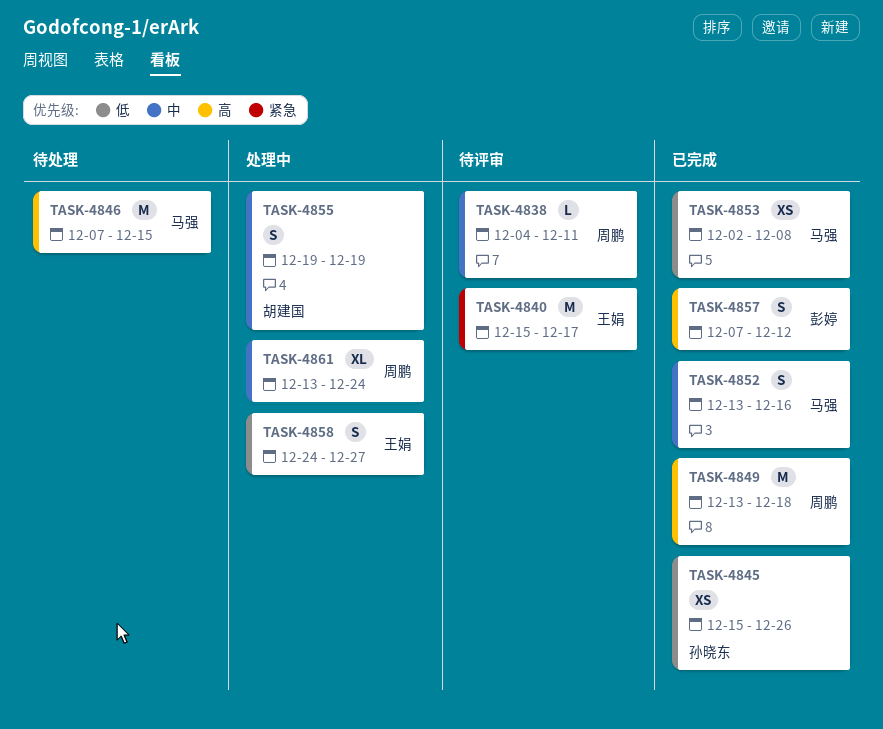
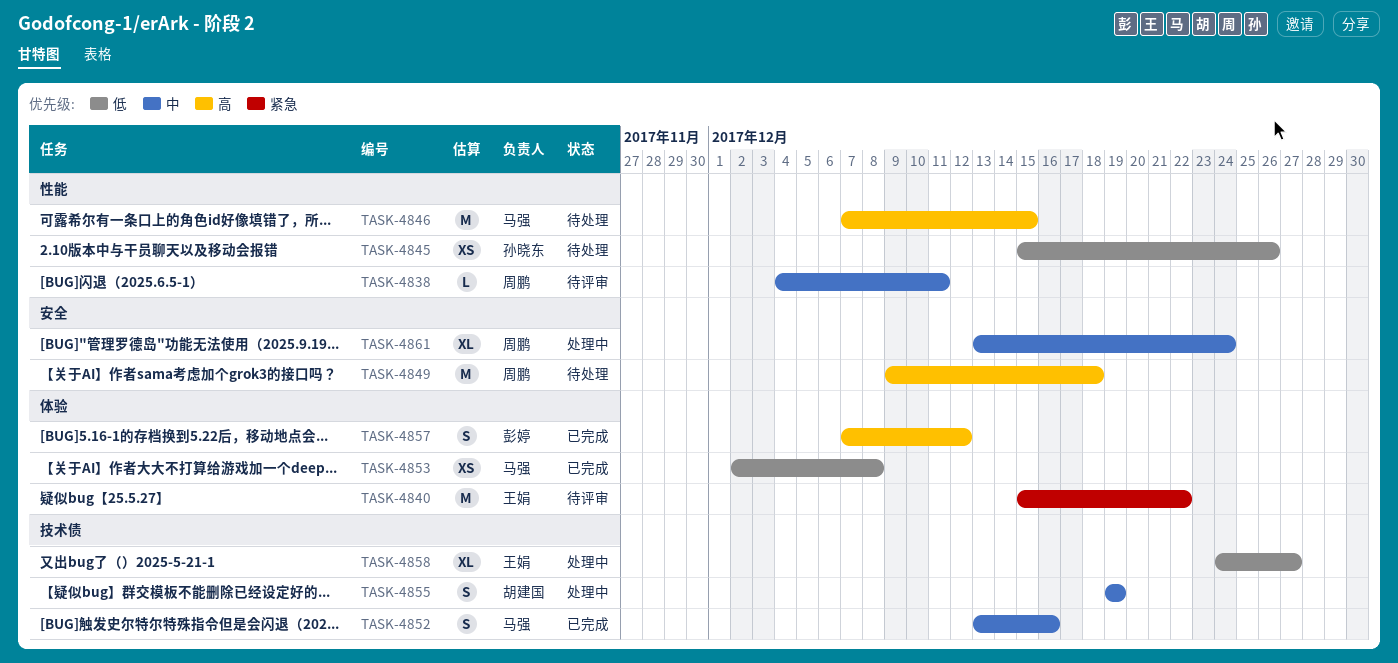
TASK-4840, due: Dec 17 -> Dec 22
TASK-4845, status: 已完成 -> 待处理
TASK-4849, status: 已完成 -> 待处理
TASK-4849, start: Dec 13 -> Dec 9
TASK-4858, estimate: S -> XL

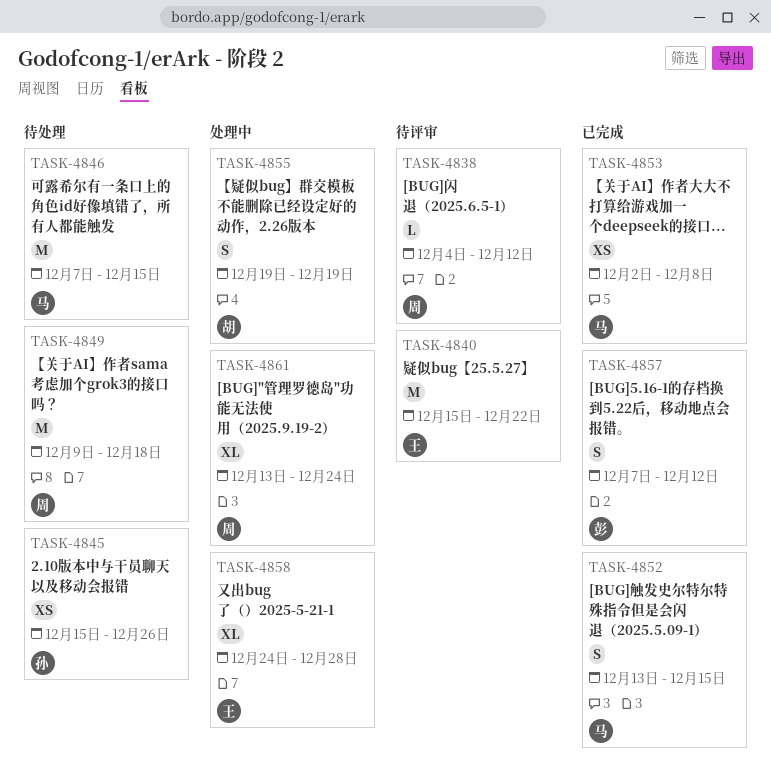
TASK-4838, due: Dec 11 -> Dec 12
TASK-4852, due: Dec 16 -> Dec 15
TASK-4858, due: Dec 27 -> Dec 28

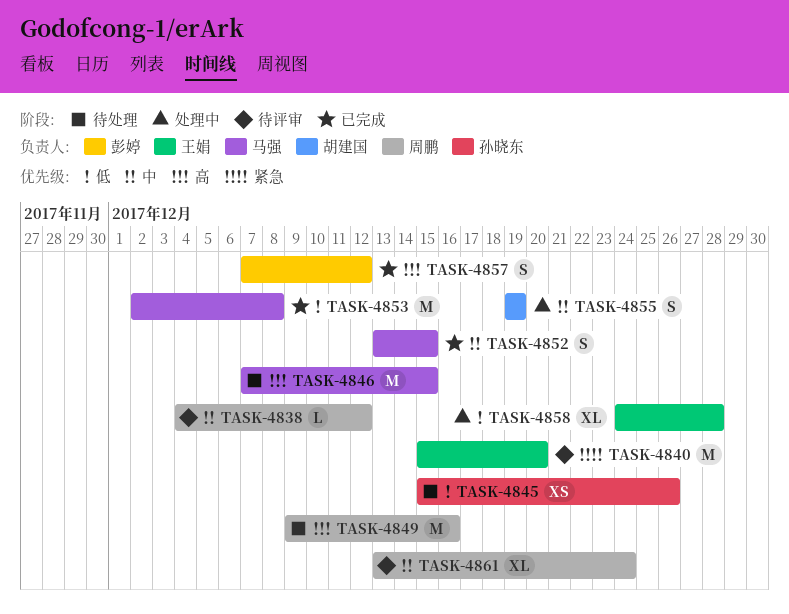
TASK-4840, due: Dec 22 -> Dec 20
TASK-4849, due: Dec 18 -> Dec 16
TASK-4853, estimate: XS -> M
TASK-4861, status: 处理中 -> 待评审

